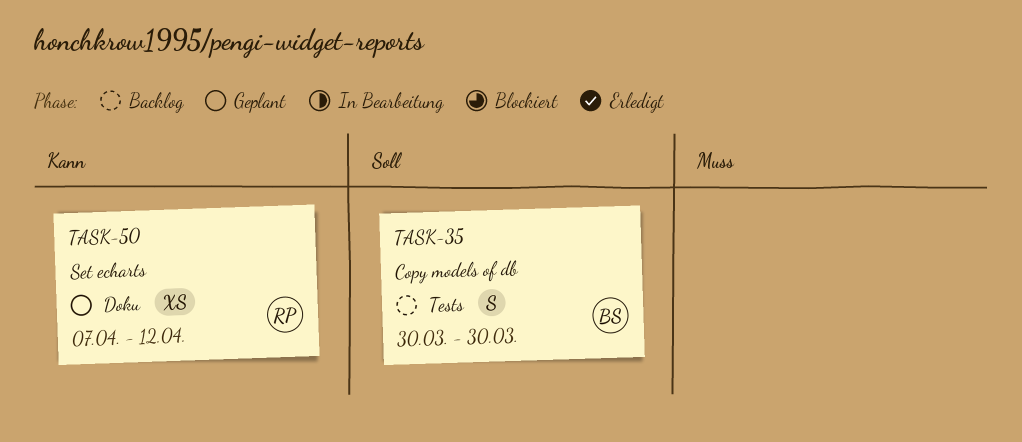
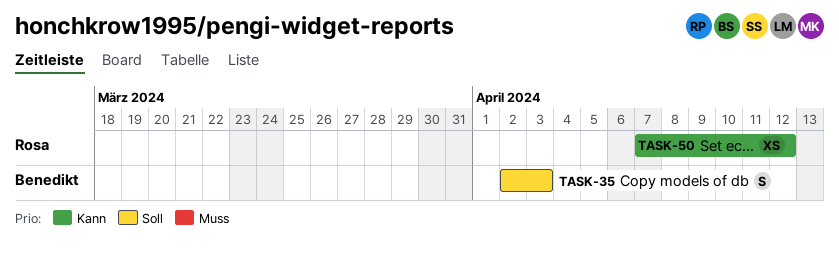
TASK-35, start: Mar 30 -> Apr 2
TASK-35, due: Mar 30 -> Apr 3

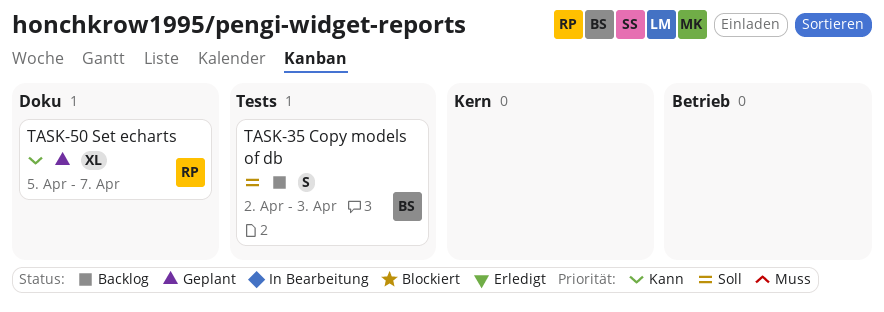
TASK-50, estimate: XS -> XL
TASK-50, start: Apr 7 -> Apr 5
TASK-50, due: Apr 12 -> Apr 7

